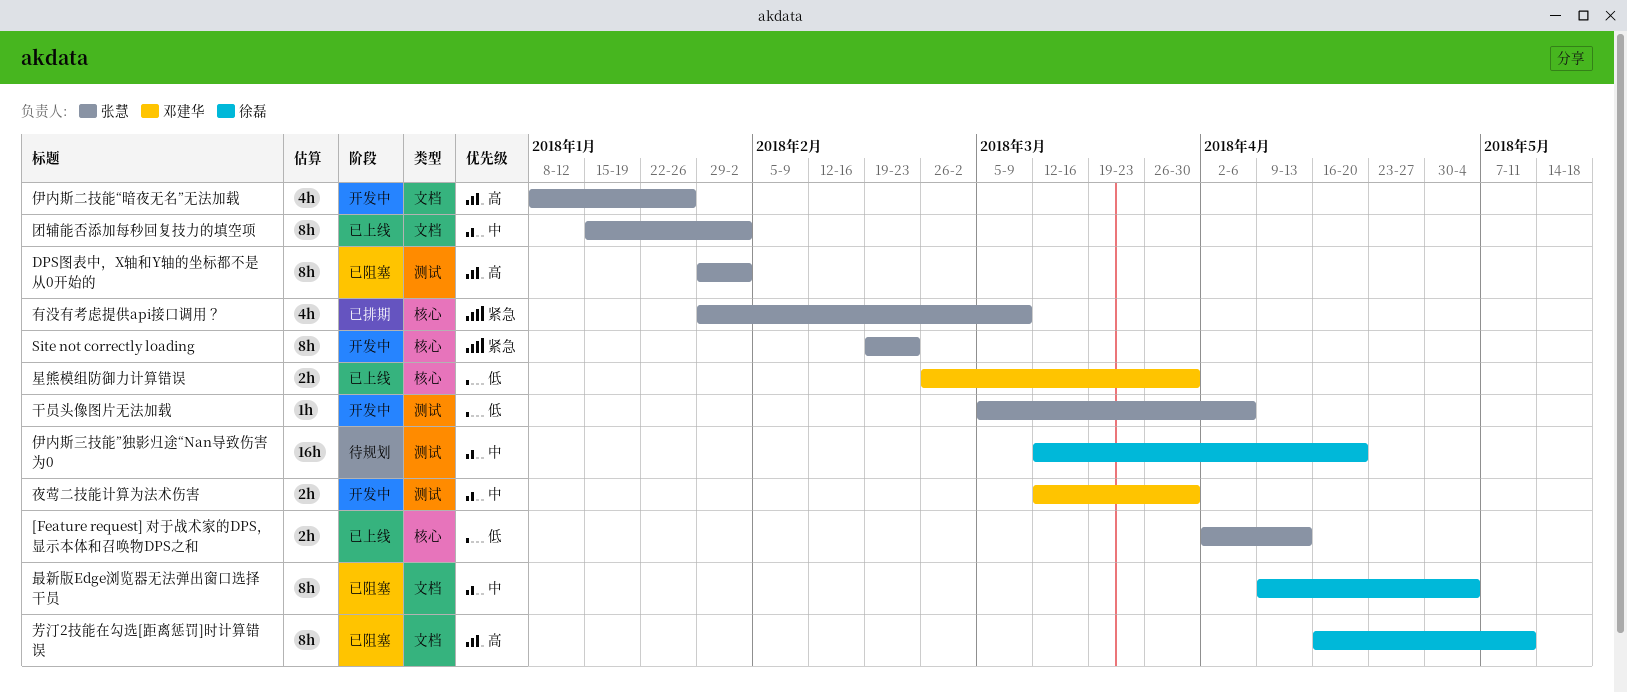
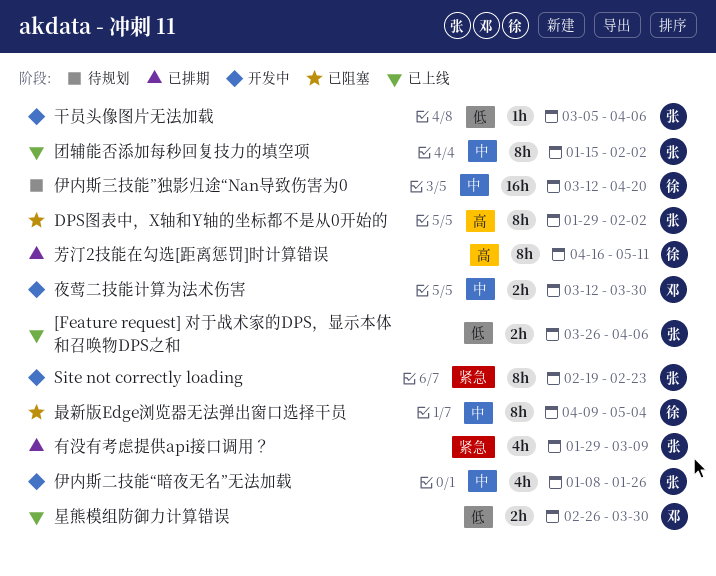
[Feature request] 对于战术家的DPS，显示本体和召唤物DPS之和, start: Apr 2 -> Mar 26
[Feature request] 对于战术家的DPS，显示本体和召唤物DPS之和, due: Apr 13 -> Apr 6
伊内斯二技能“暗夜无名”无法加载, priority: 高 -> 中
芳汀2技能在勾选[距离惩罚]时计算错误, status: 已阻塞 -> 已排期

